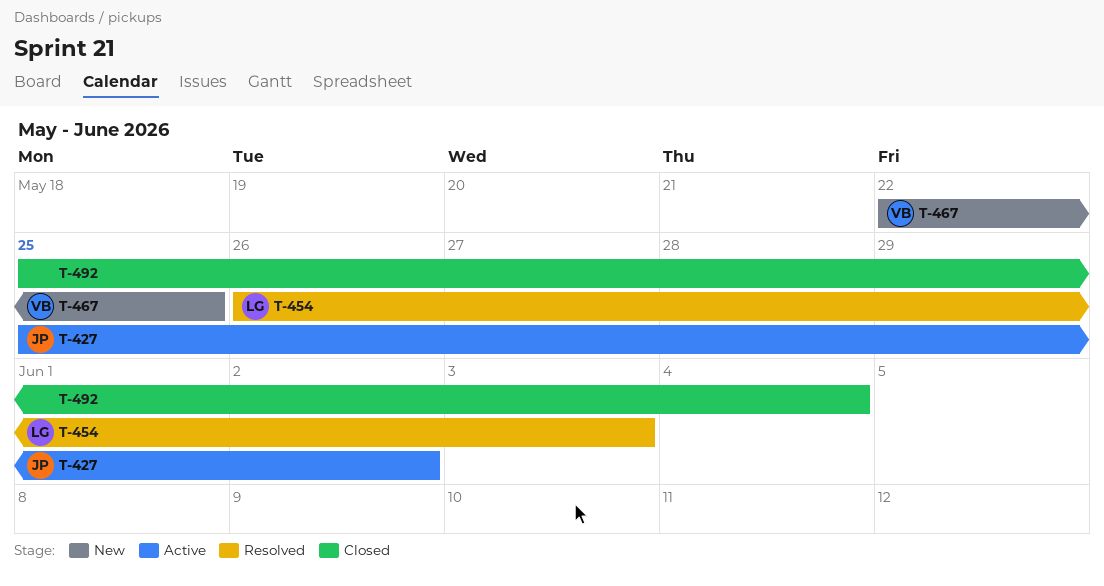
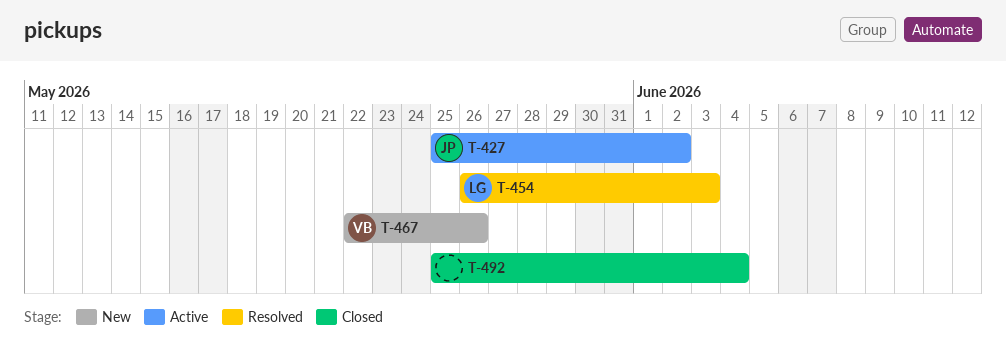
T-467, due: May 25 -> May 26

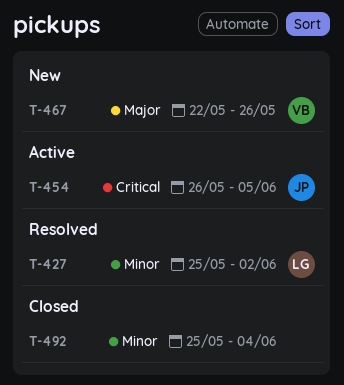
T-427, status: Active -> Resolved
T-427, owner: JP -> LG
T-454, status: Resolved -> Active
T-454, owner: LG -> JP
T-454, due: Jun 3 -> Jun 5

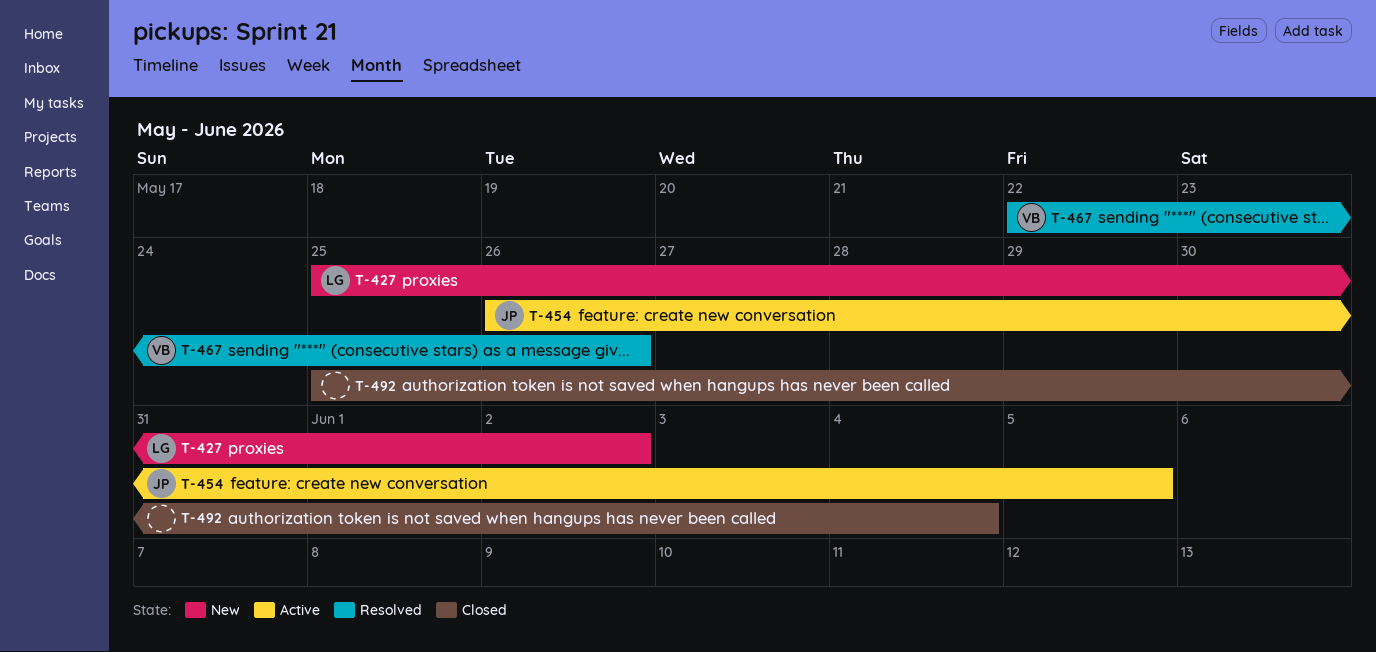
T-427, status: Resolved -> New
T-467, status: New -> Resolved

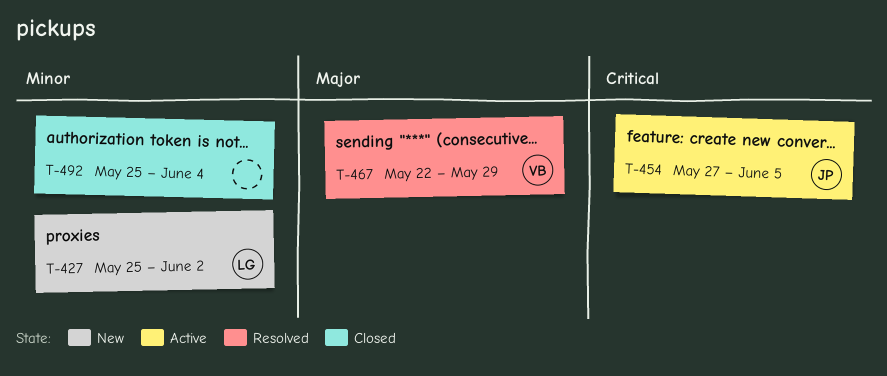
T-454, start: May 26 -> May 27
T-467, due: May 26 -> May 29

